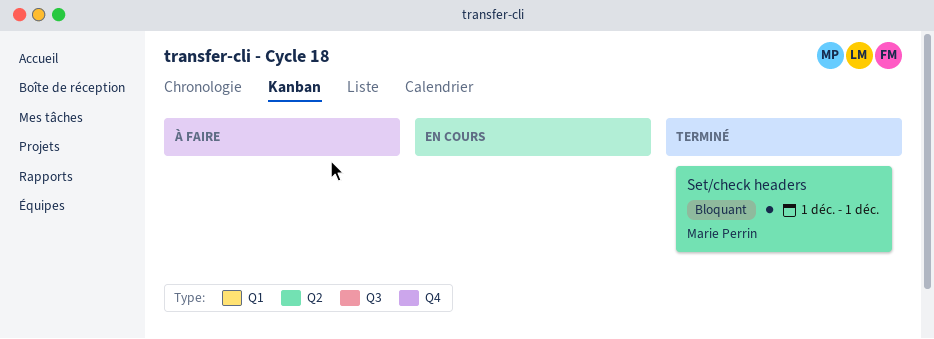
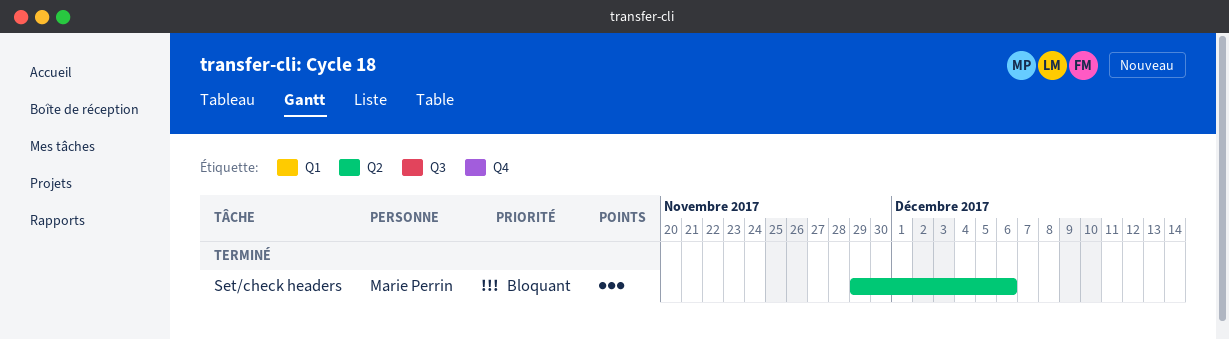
Set/check headers, estimate: 1 -> 3
Set/check headers, start: Dec 1 -> Nov 29
Set/check headers, due: Dec 1 -> Dec 6

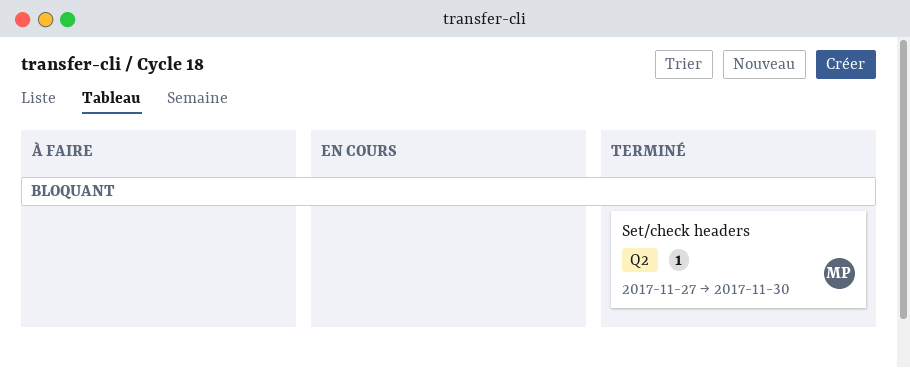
Set/check headers, estimate: 3 -> 1
Set/check headers, start: Nov 29 -> Nov 27
Set/check headers, due: Dec 6 -> Nov 30

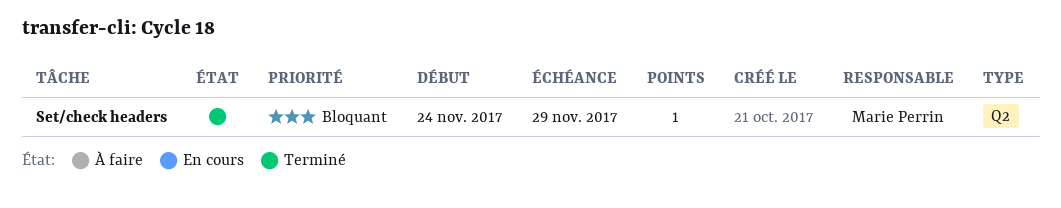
Set/check headers, start: Nov 27 -> Nov 24
Set/check headers, due: Nov 30 -> Nov 29

